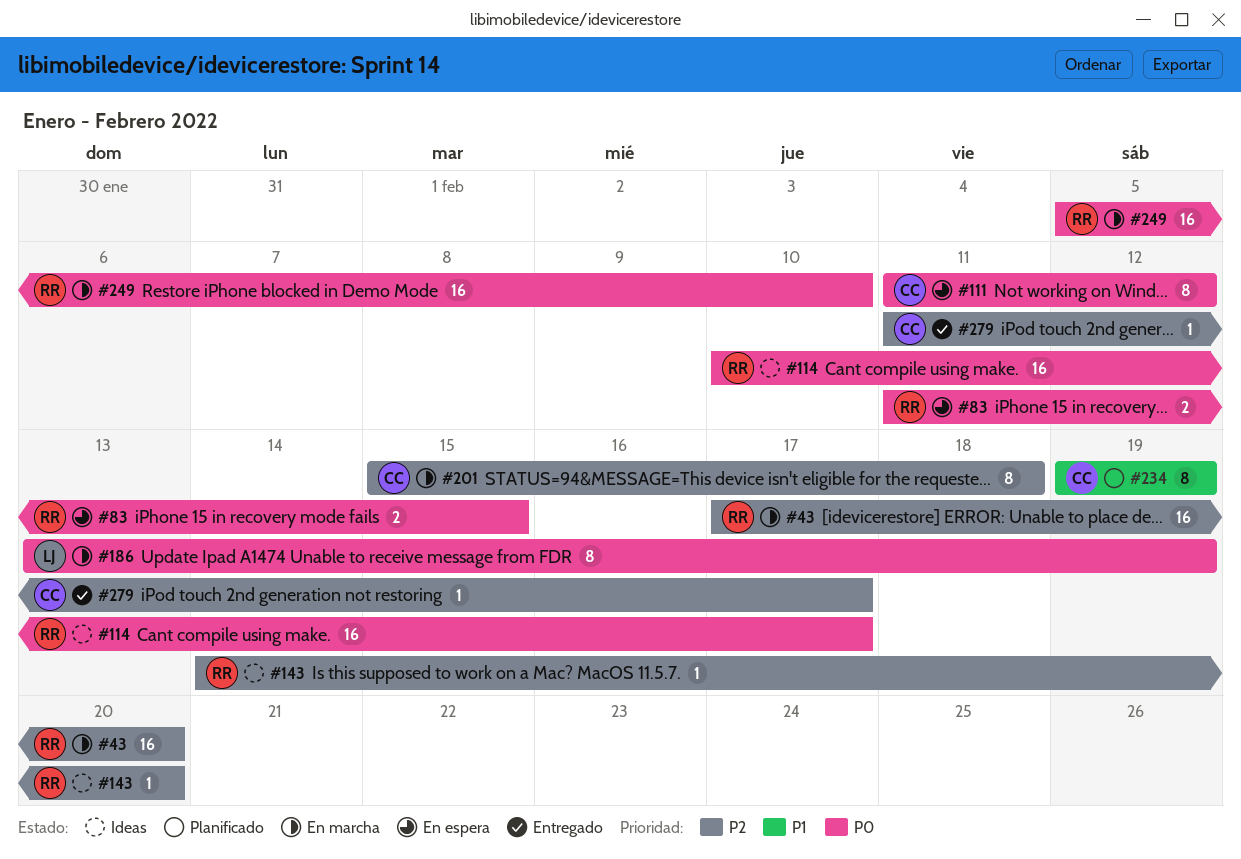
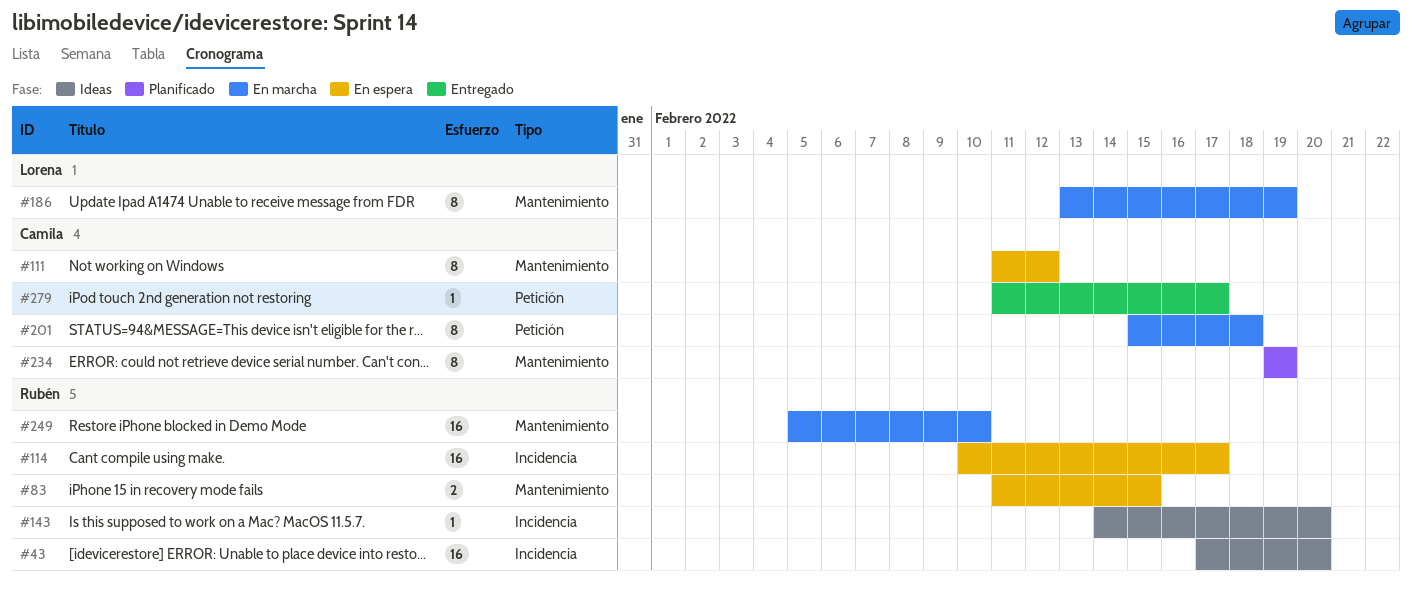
#43, status: En marcha -> Ideas
#114, status: Ideas -> En espera

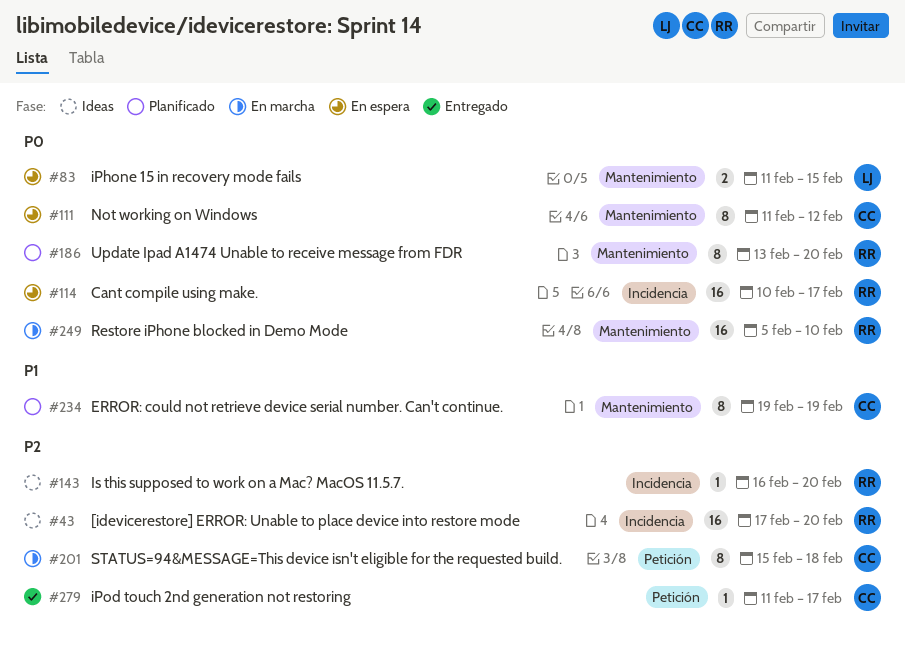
#83, owner: Rubén -> Lorena
#143, start: Feb 14 -> Feb 16
#186, status: En marcha -> Planificado
#186, owner: Lorena -> Rubén
#186, due: Feb 19 -> Feb 20

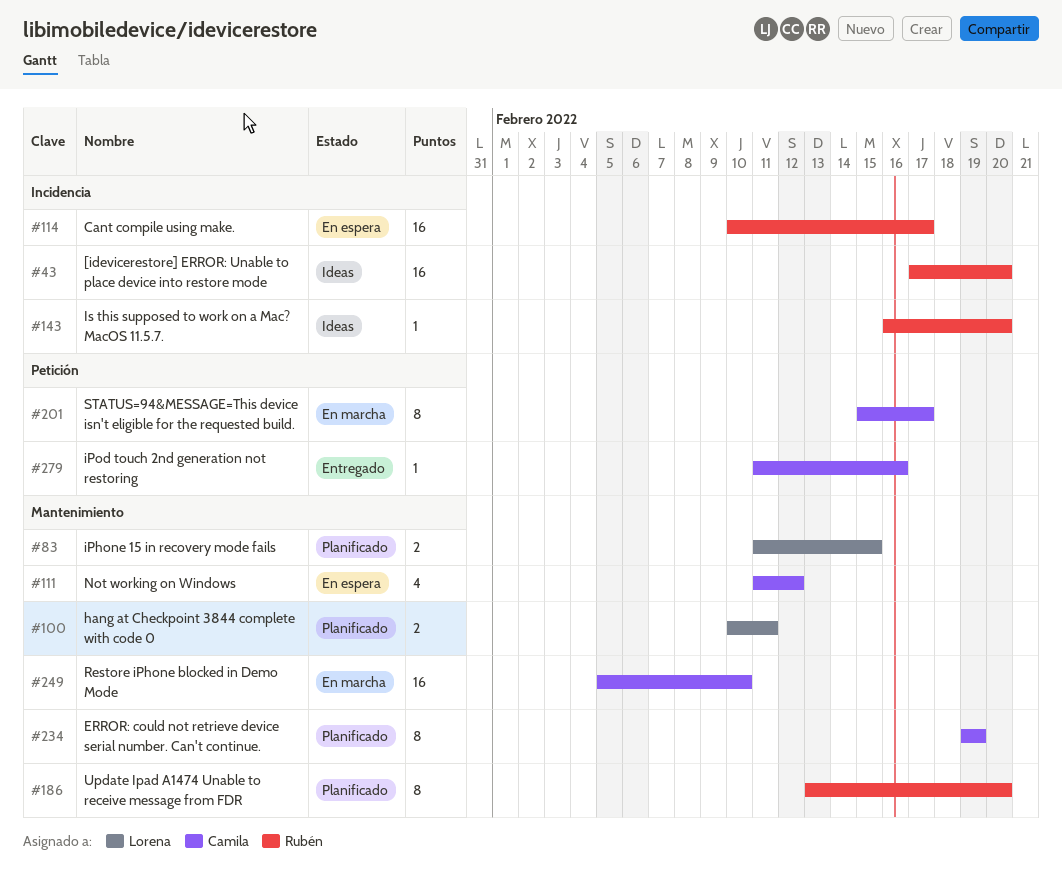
#83, status: En espera -> Planificado
#100: none -> present
#111, estimate: 8 -> 4
#201, due: Feb 18 -> Feb 17
#249, owner: Rubén -> Camila
#279, due: Feb 17 -> Feb 16

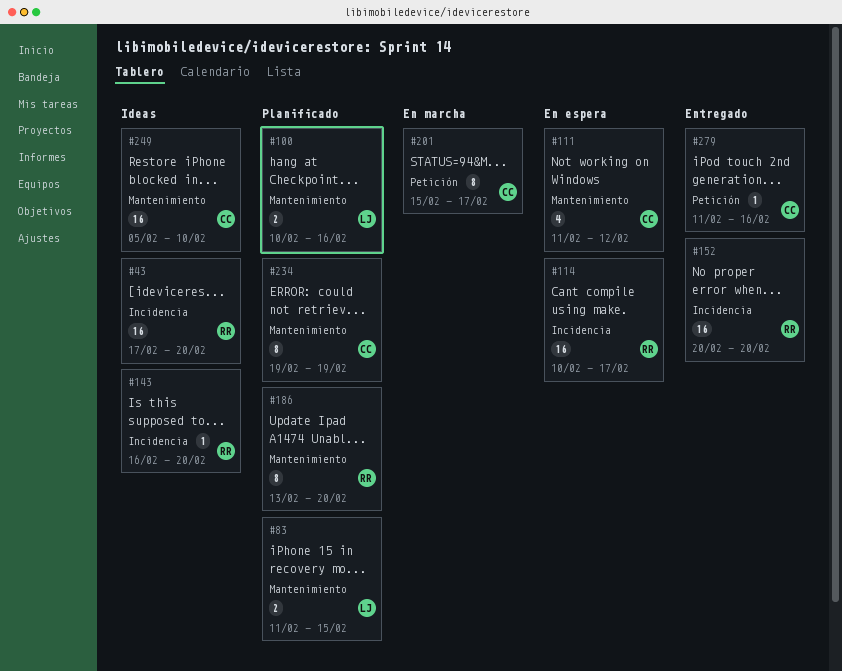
#100, due: Feb 11 -> Feb 16
#152: none -> present
#249, status: En marcha -> Ideas

